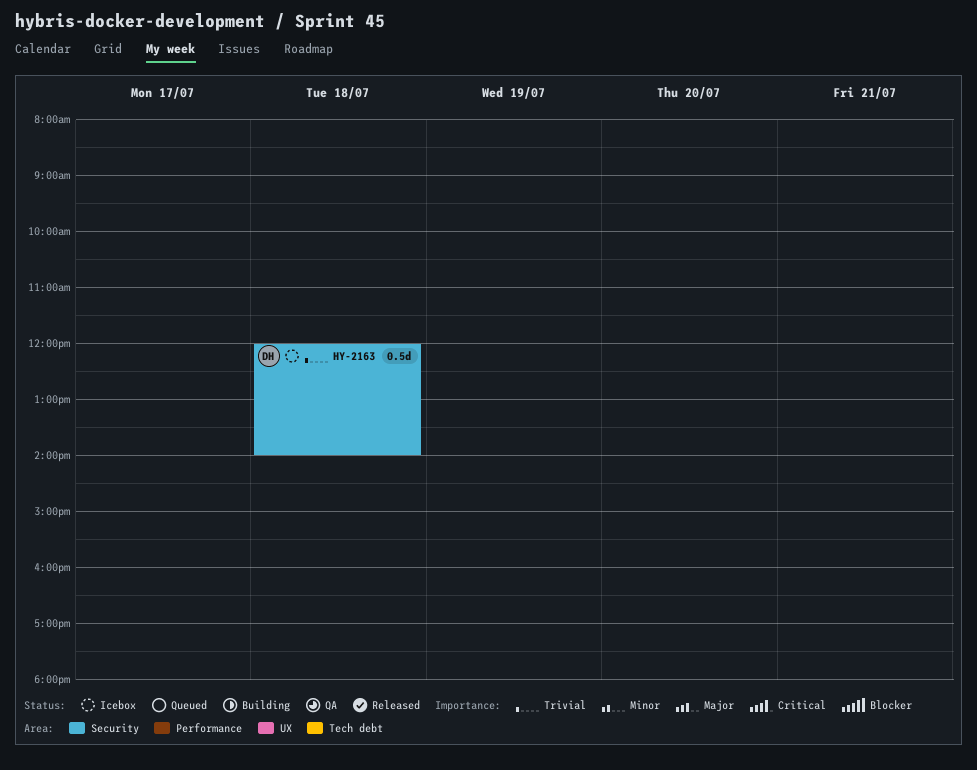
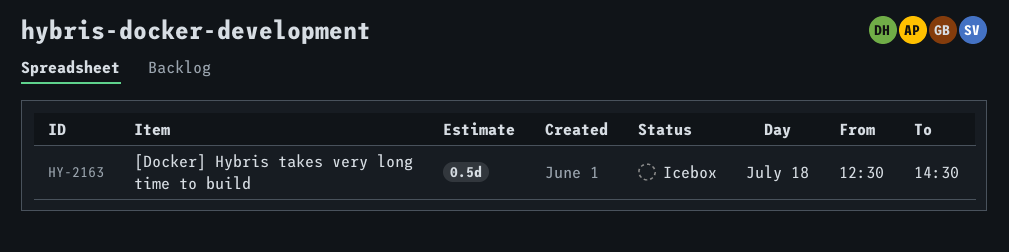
HY-2163, begins: 12:00 -> 12:30
HY-2163, ends: 14:00 -> 14:30

